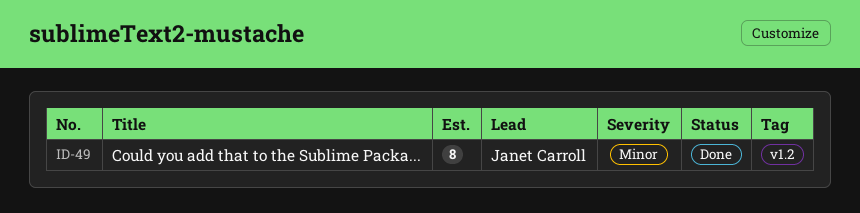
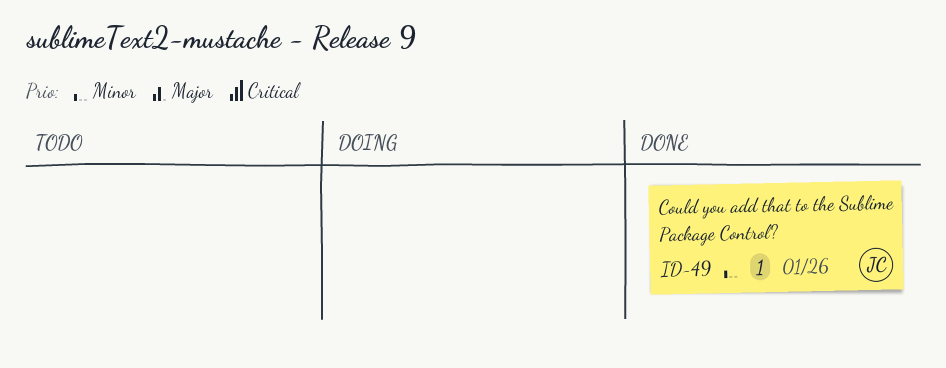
ID-49, estimate: 8 -> 1

